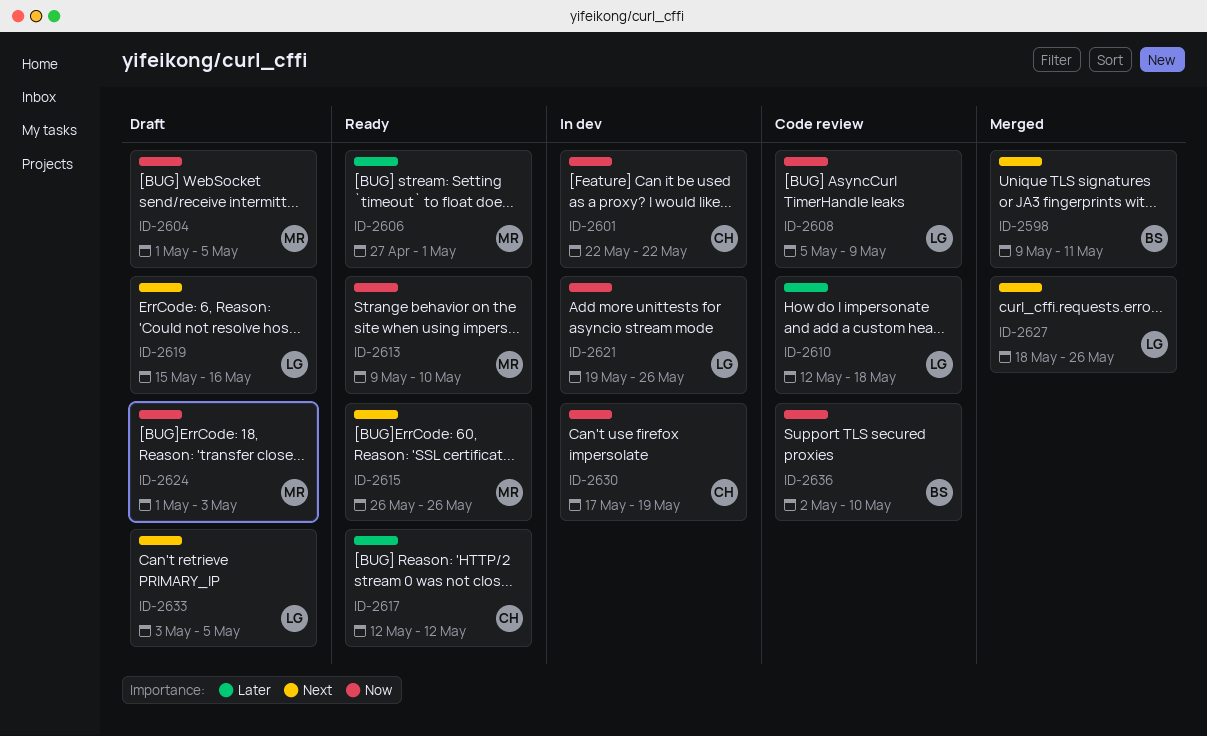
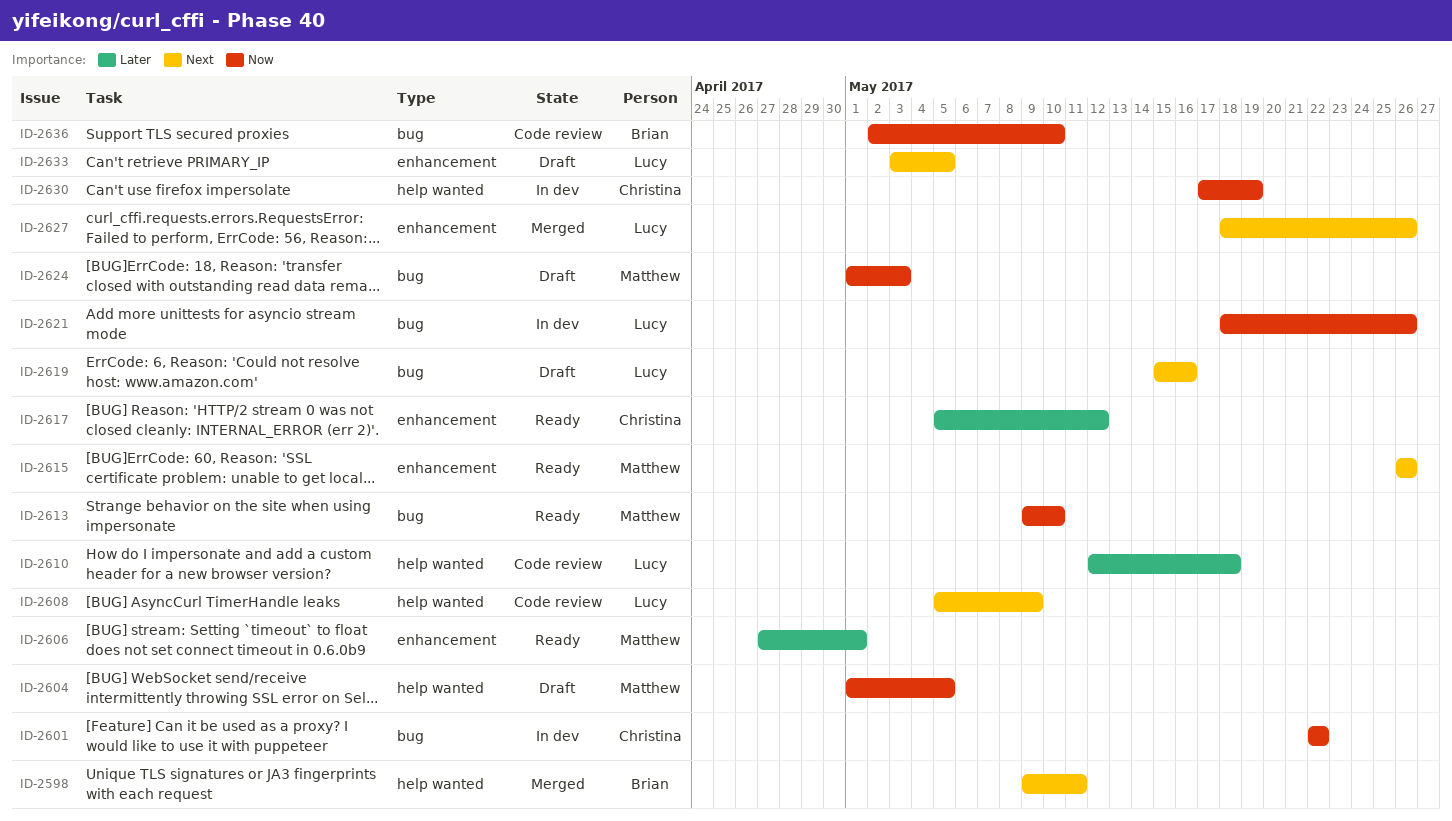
ID-2608, priority: Now -> Next
ID-2617, start: May 12 -> May 5
ID-2621, start: May 19 -> May 18

